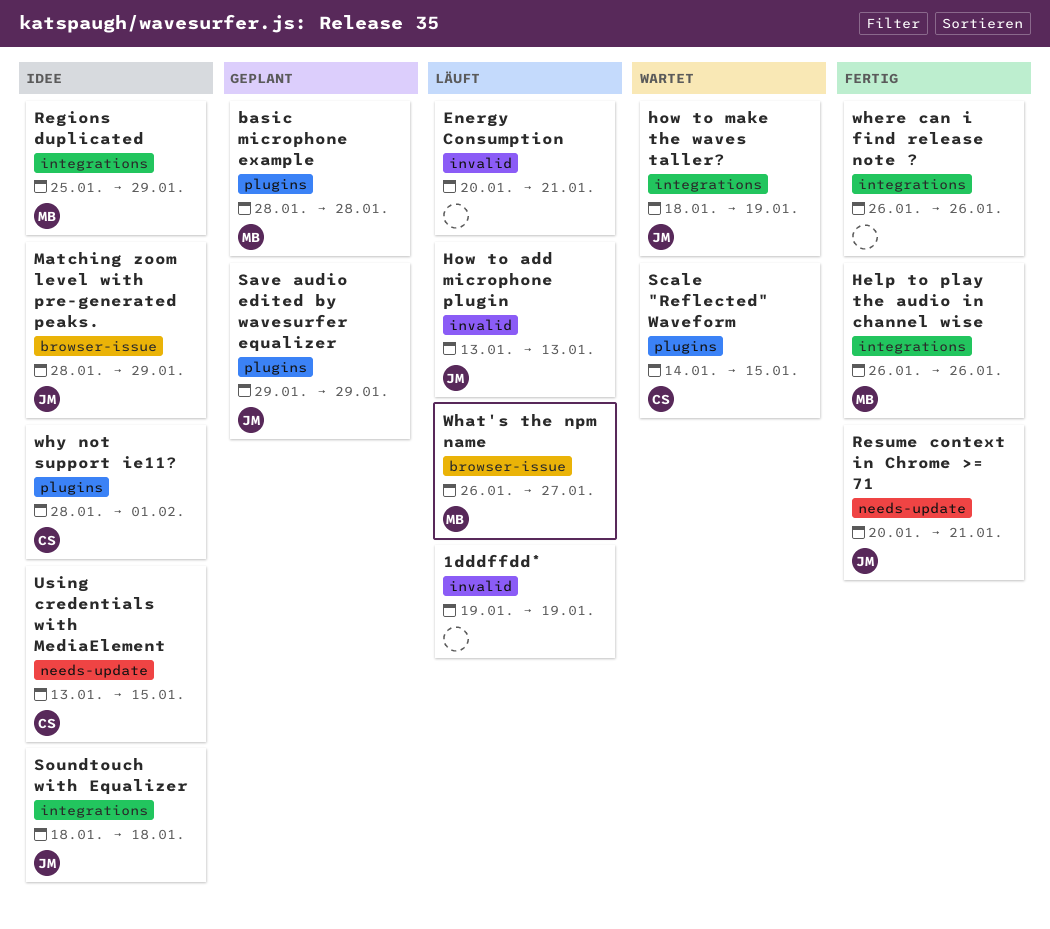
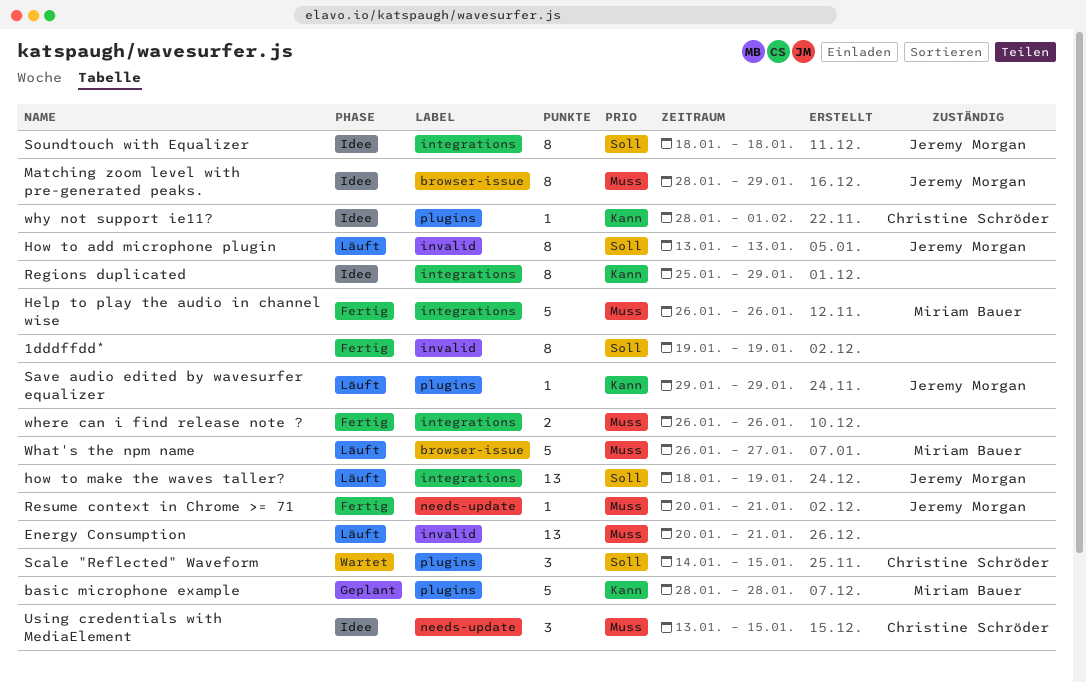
1dddffdd*, status: Läuft -> Fertig
how to make the waves taller?, status: Wartet -> Läuft
Regions duplicated, owner: Miriam Bauer -> none
Save audio edited by wavesurfer equalizer, status: Geplant -> Läuft

